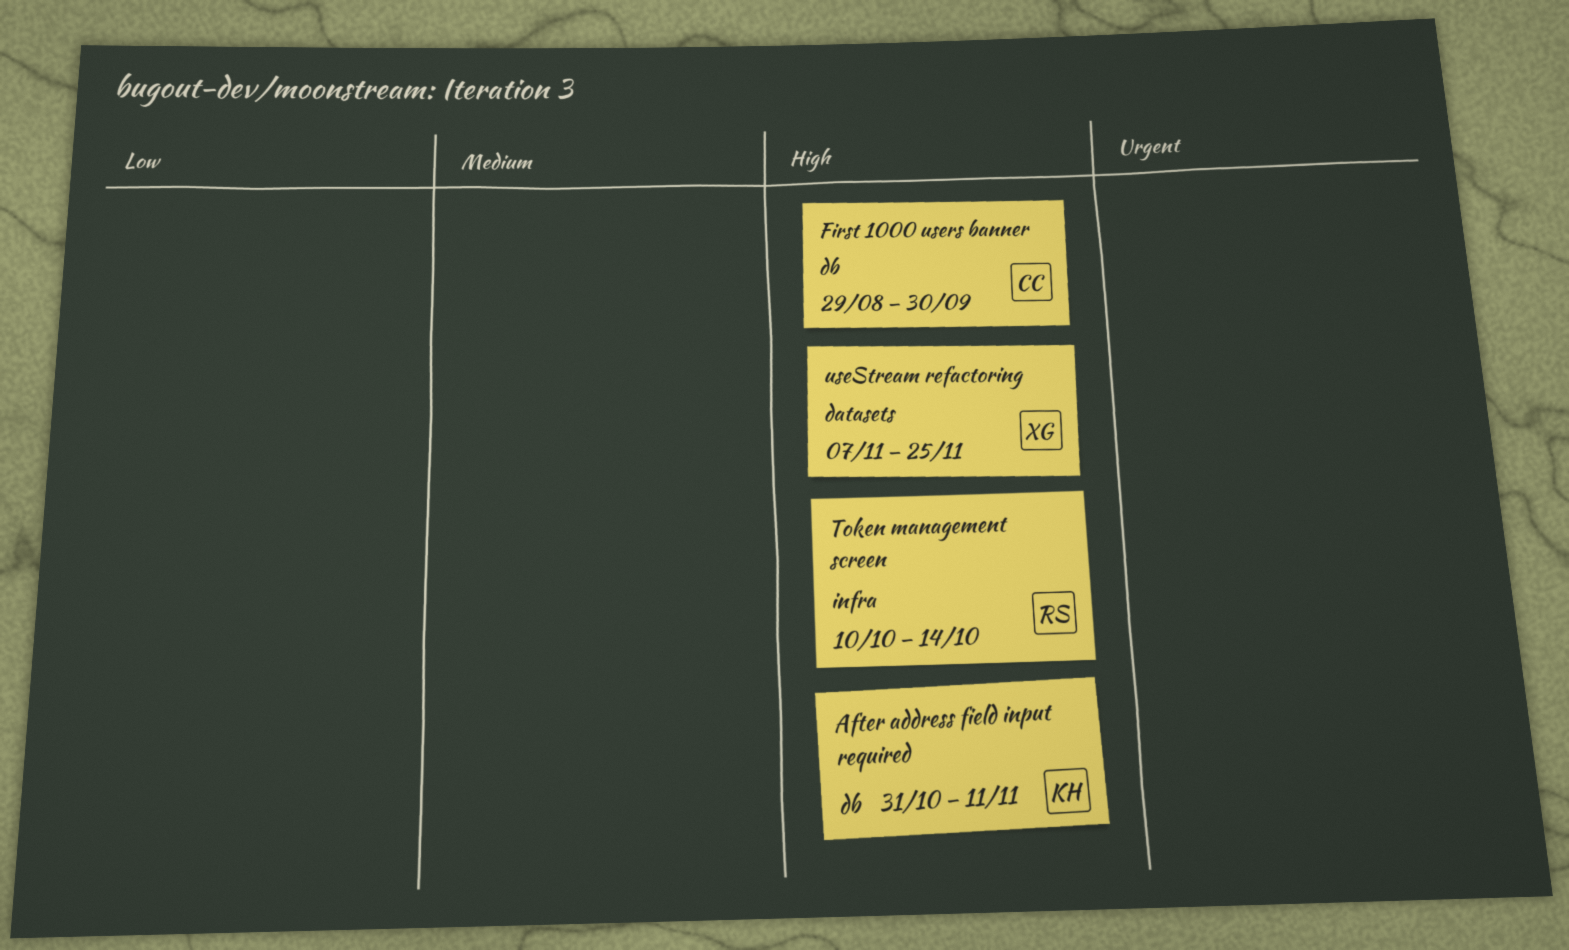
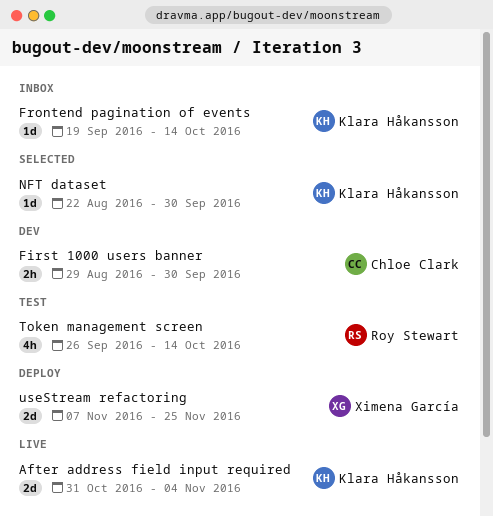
After address field input required, due: Nov 11 -> Nov 4
Frontend pagination of events: none -> present
NFT dataset: none -> present
Token management screen, start: Oct 10 -> Sep 26

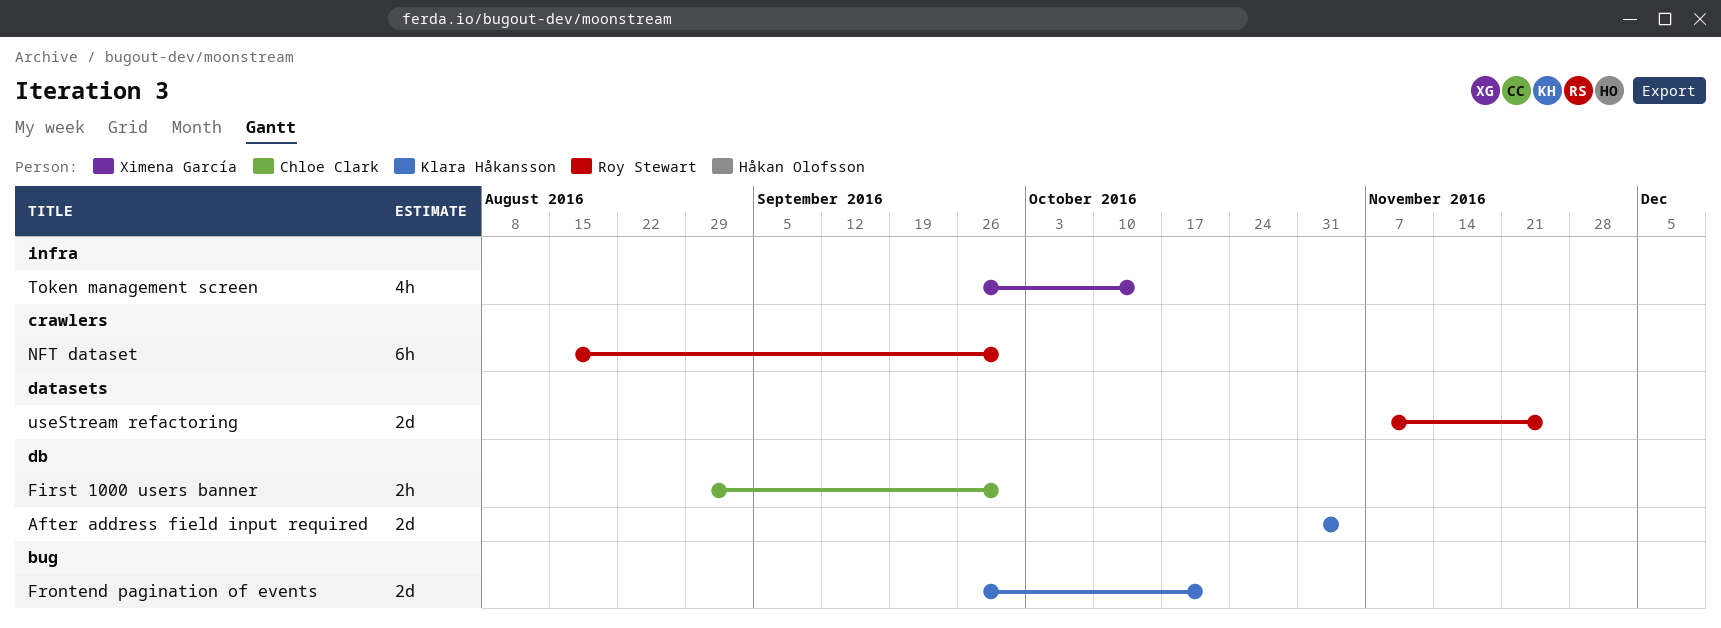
Frontend pagination of events, estimate: 1d -> 2d
Frontend pagination of events, start: Sep 19 -> Sep 26
Frontend pagination of events, due: Oct 14 -> Oct 21
NFT dataset, owner: Klara Håkansson -> Roy Stewart
NFT dataset, estimate: 1d -> 6h
NFT dataset, start: Aug 22 -> Aug 15
Token management screen, owner: Roy Stewart -> Ximena García
useStream refactoring, owner: Ximena García -> Roy Stewart

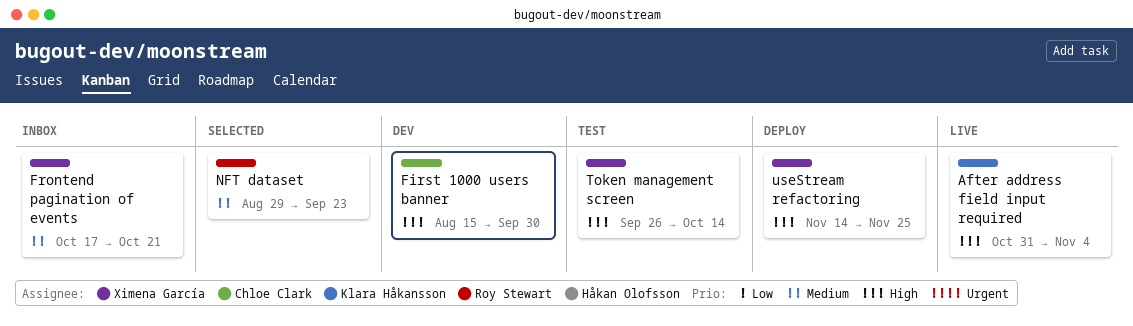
First 1000 users banner, start: Aug 29 -> Aug 15
Frontend pagination of events, owner: Klara Håkansson -> Ximena García
Frontend pagination of events, start: Sep 26 -> Oct 17
NFT dataset, start: Aug 15 -> Aug 29
NFT dataset, due: Sep 30 -> Sep 23
useStream refactoring, owner: Roy Stewart -> Ximena García
useStream refactoring, start: Nov 7 -> Nov 14

